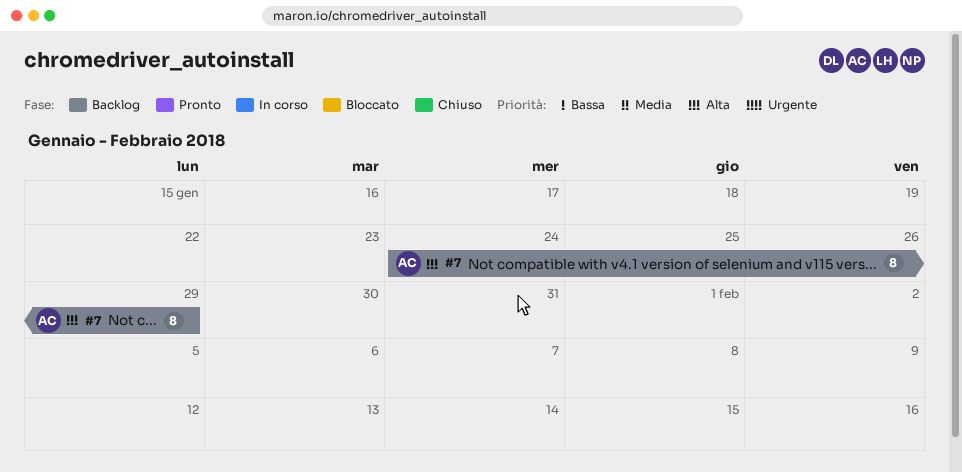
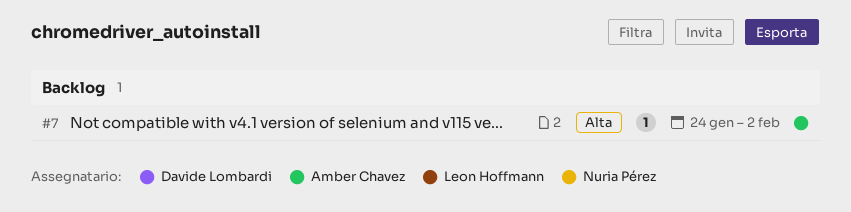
#7, estimate: 8 -> 1
#7, due: Jan 29 -> Feb 2

